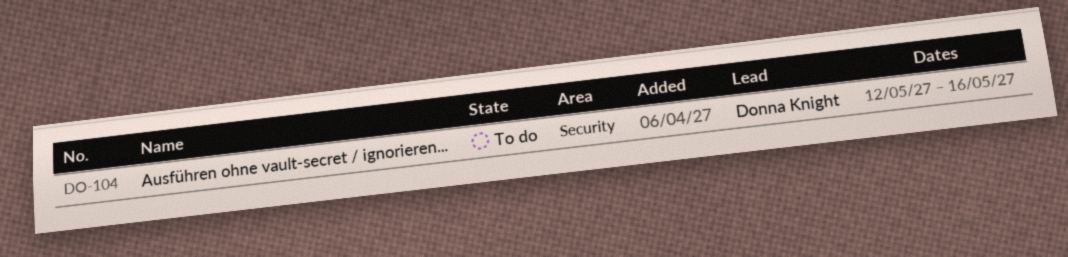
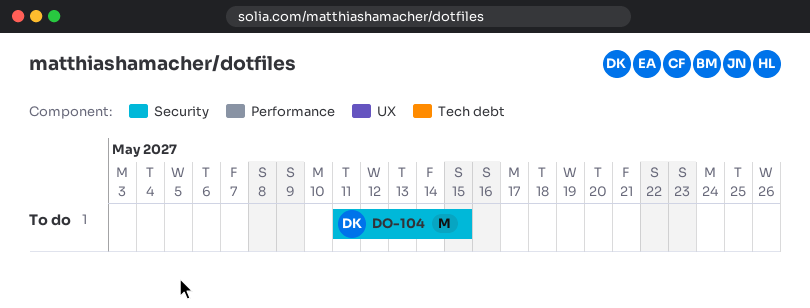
DO-104, start: May 12 -> May 11
DO-104, due: May 16 -> May 15

